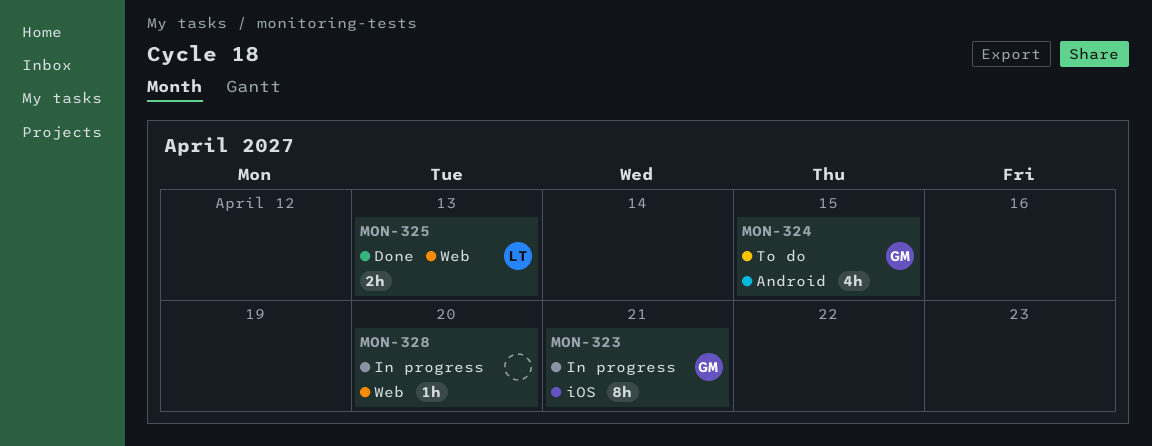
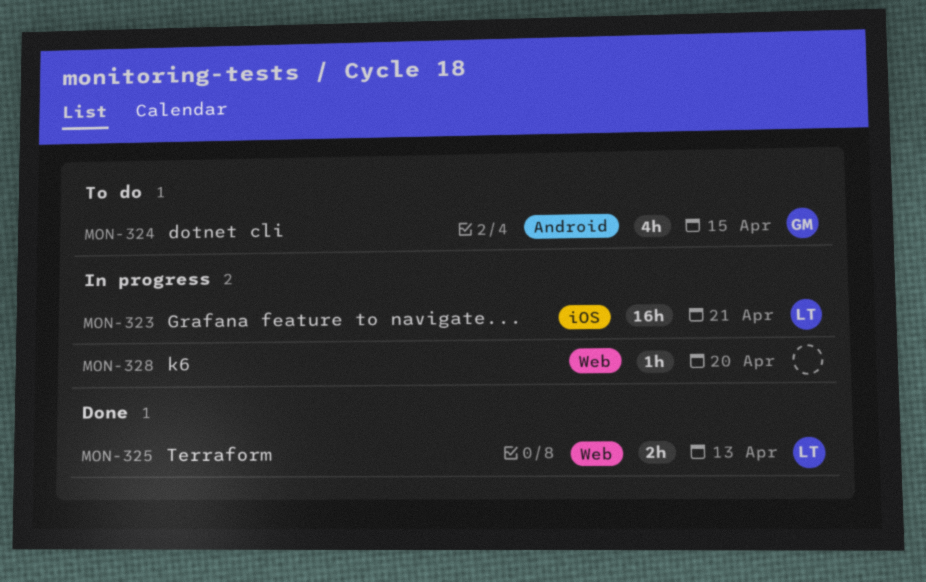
MON-323, owner: GM -> LT
MON-323, estimate: 8h -> 16h

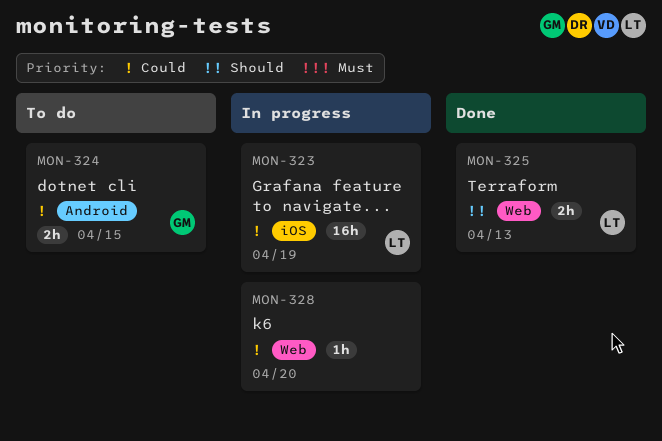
MON-323, due: Apr 21 -> Apr 19
MON-324, estimate: 4h -> 2h

